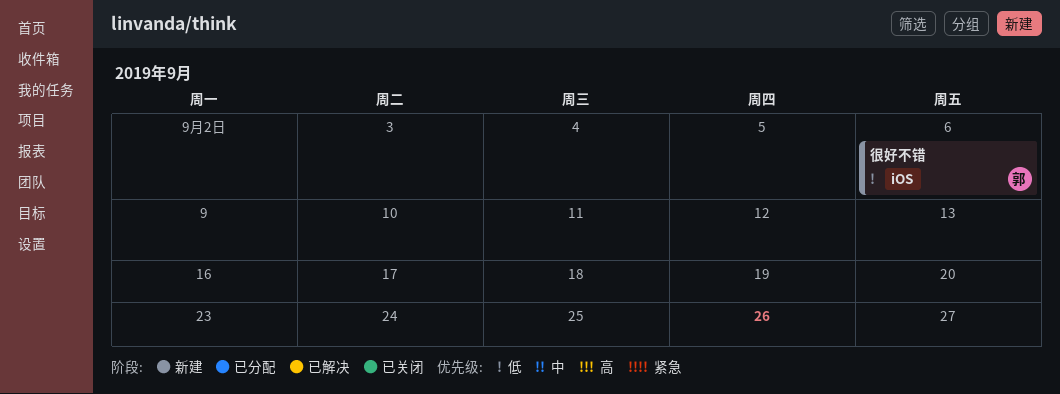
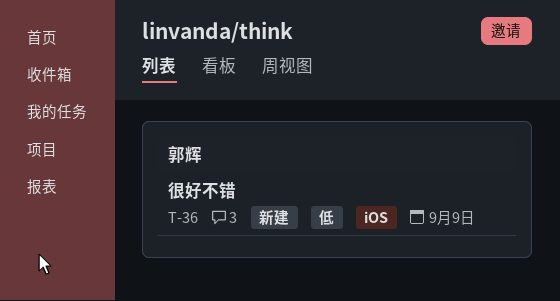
很好不错, due: Sep 6 -> Sep 9

